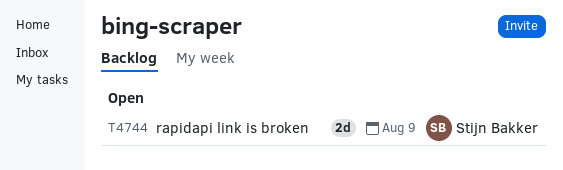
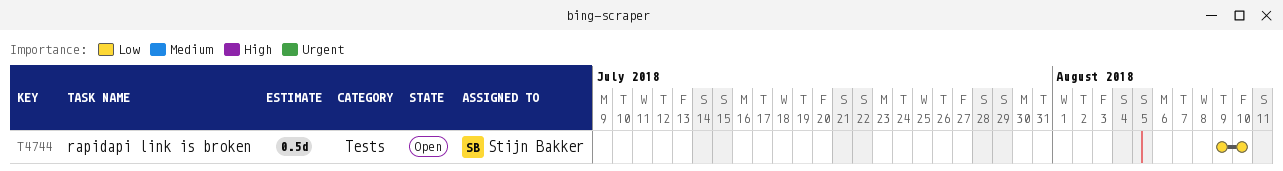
T4744, estimate: 2d -> 0.5d
T4744, due: Aug 9 -> Aug 10

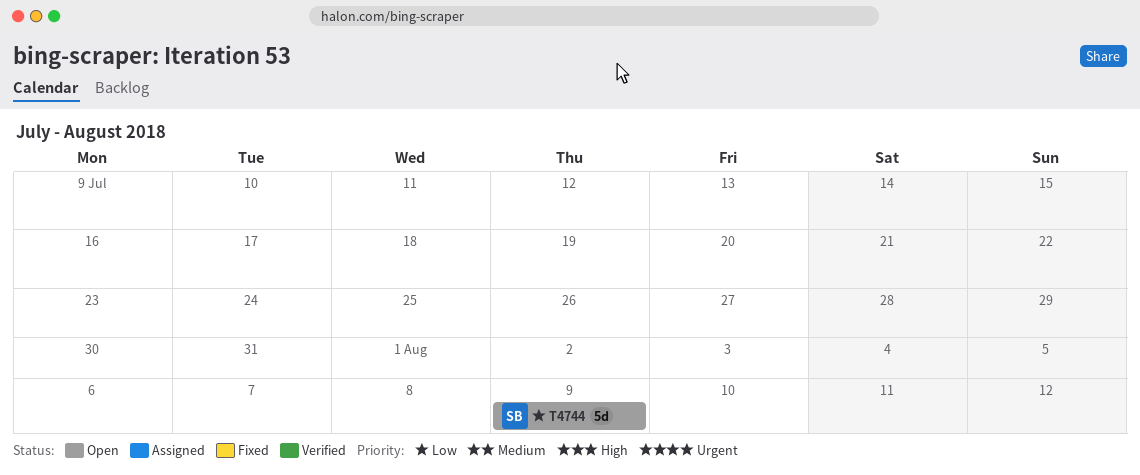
T4744, estimate: 0.5d -> 5d
T4744, due: Aug 10 -> Aug 9

